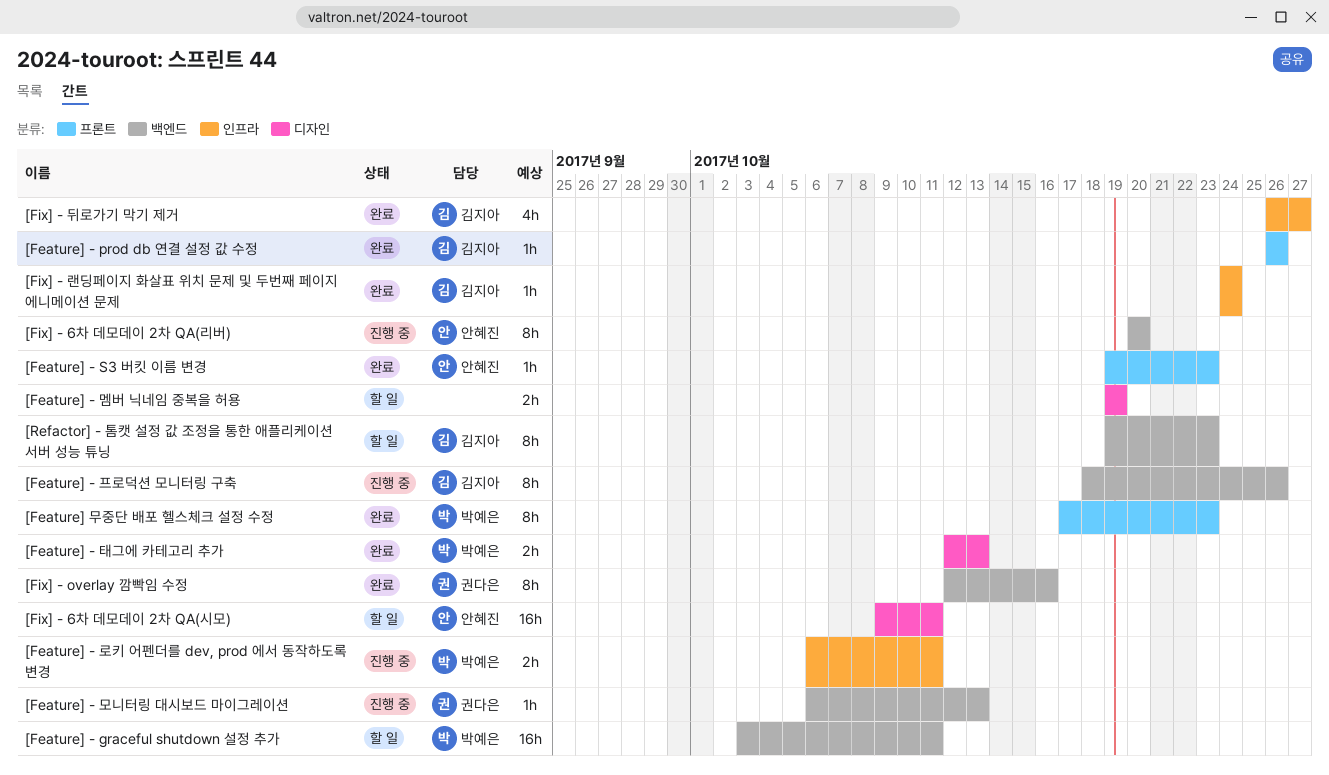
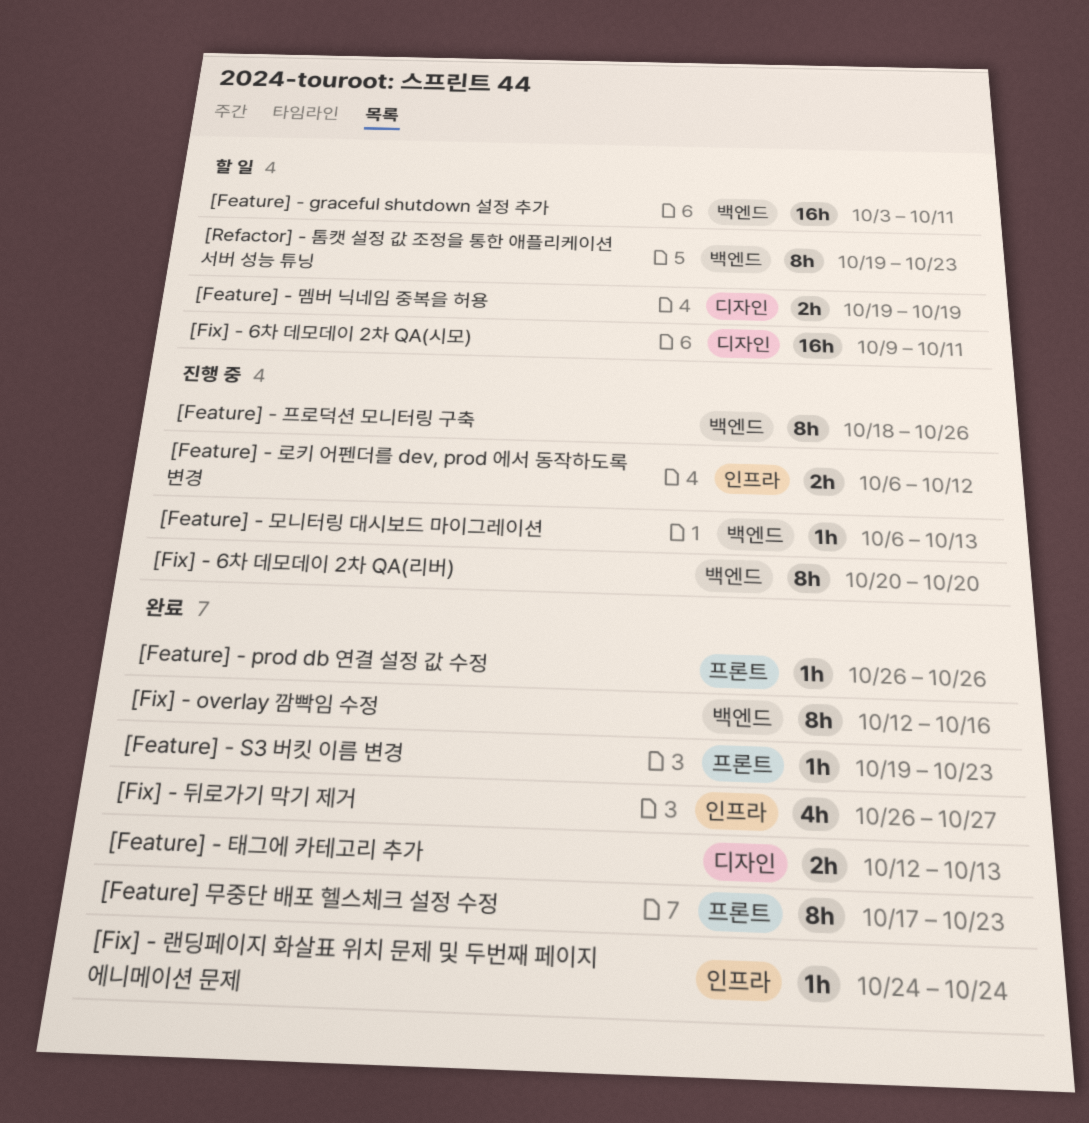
[Feature] - 로키 어펜더를 dev, prod 에서 동작하도록 변경, due: Oct 11 -> Oct 12

